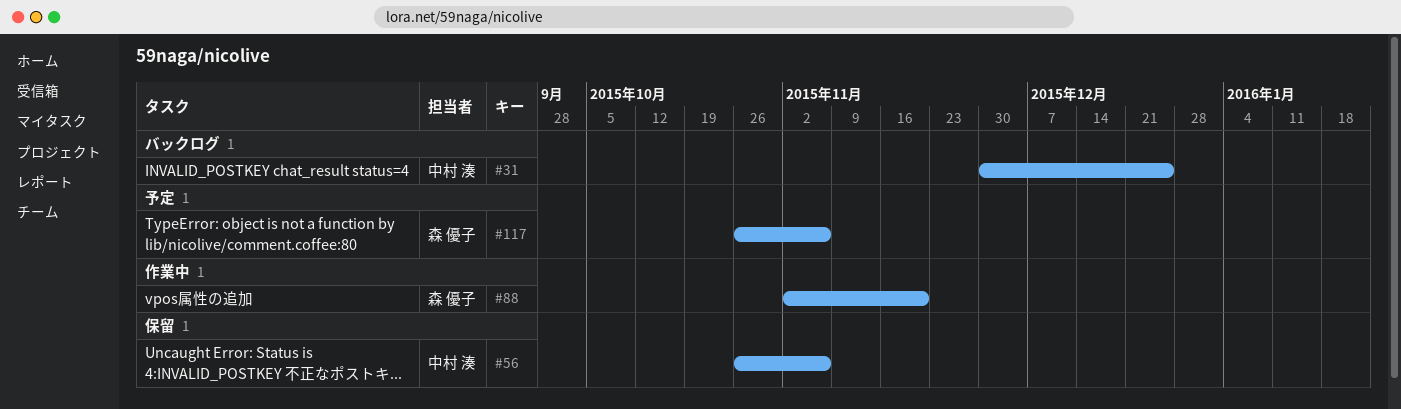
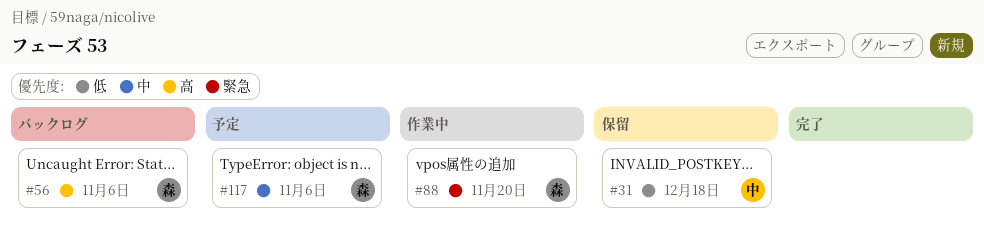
#31, status: バックログ -> 保留
#31, due: Dec 25 -> Dec 18
#56, status: 保留 -> バックログ
#56, owner: 中村 湊 -> 森 優子

